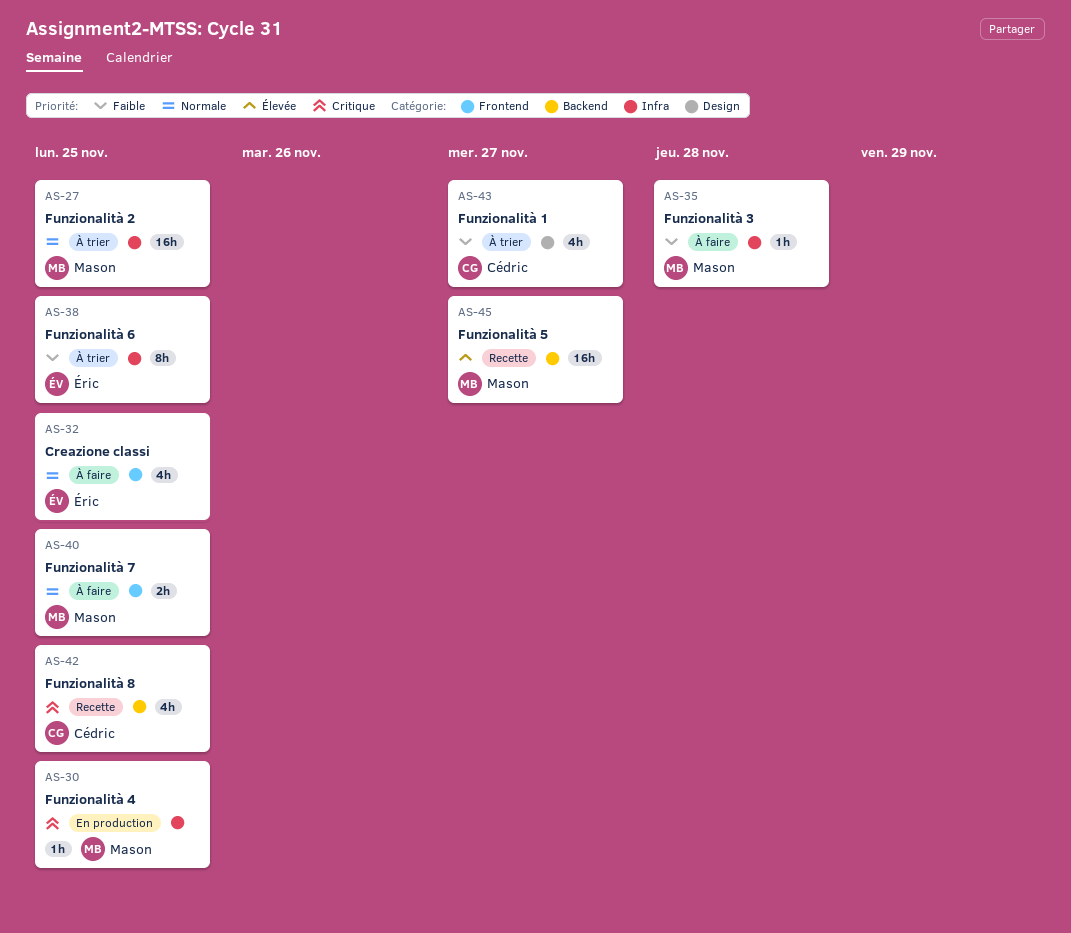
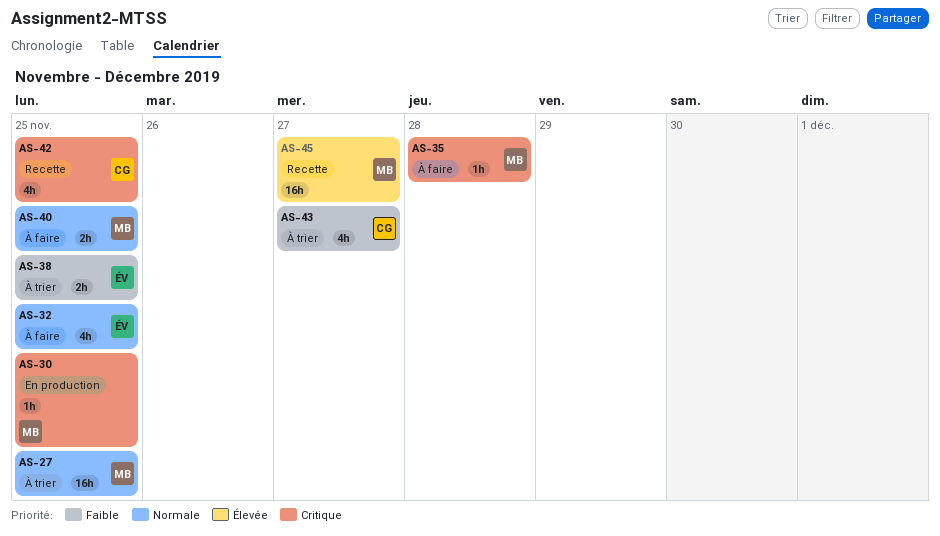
AS-35, priority: Faible -> Critique
AS-38, estimate: 8h -> 2h

